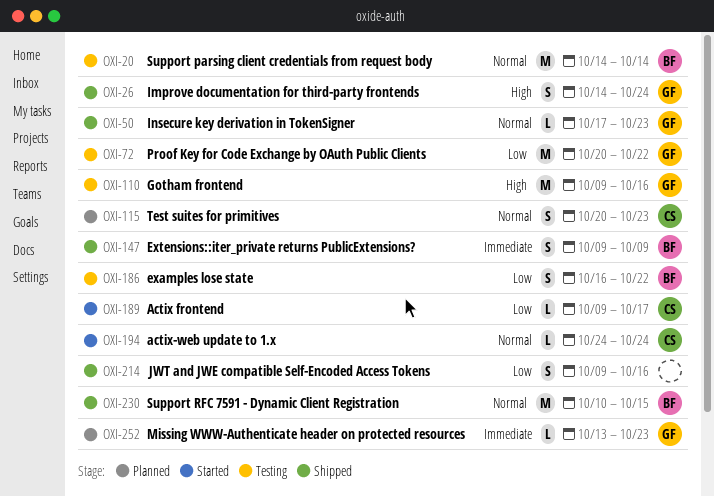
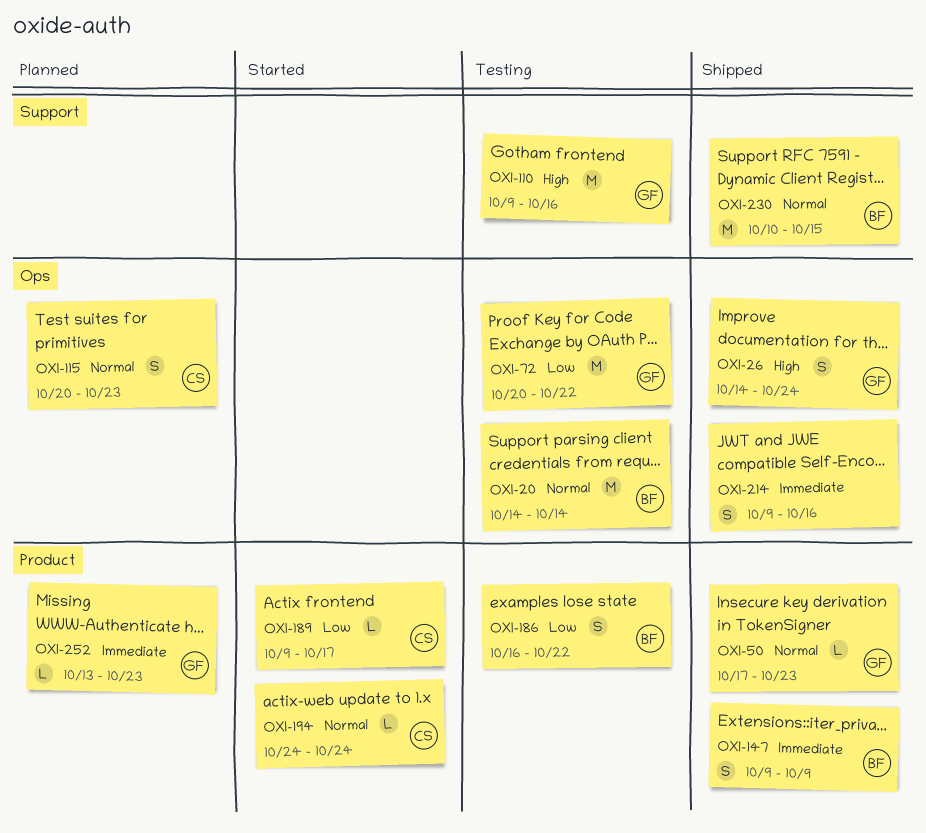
OXI-214, priority: Low -> Immediate

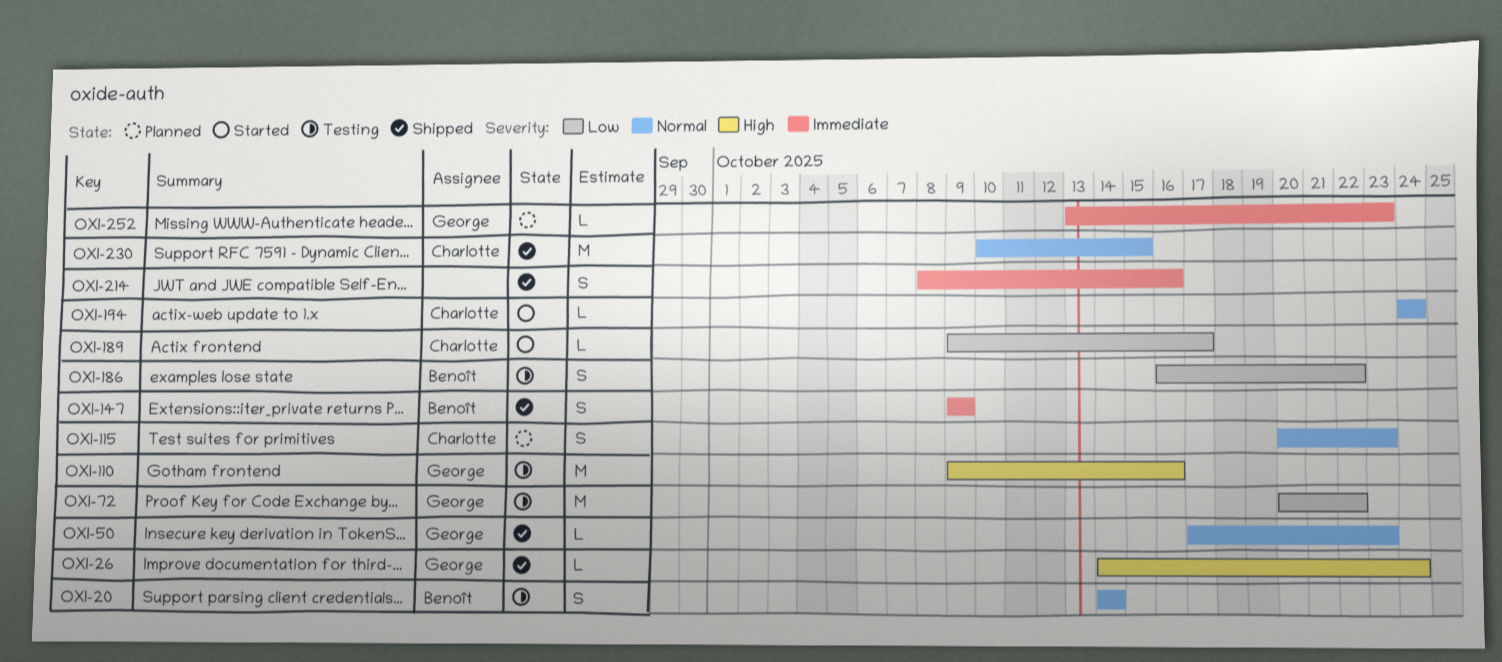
OXI-20, estimate: M -> S
OXI-26, estimate: S -> L
OXI-214, start: Oct 9 -> Oct 8
OXI-230, owner: Benoît -> Charlotte

